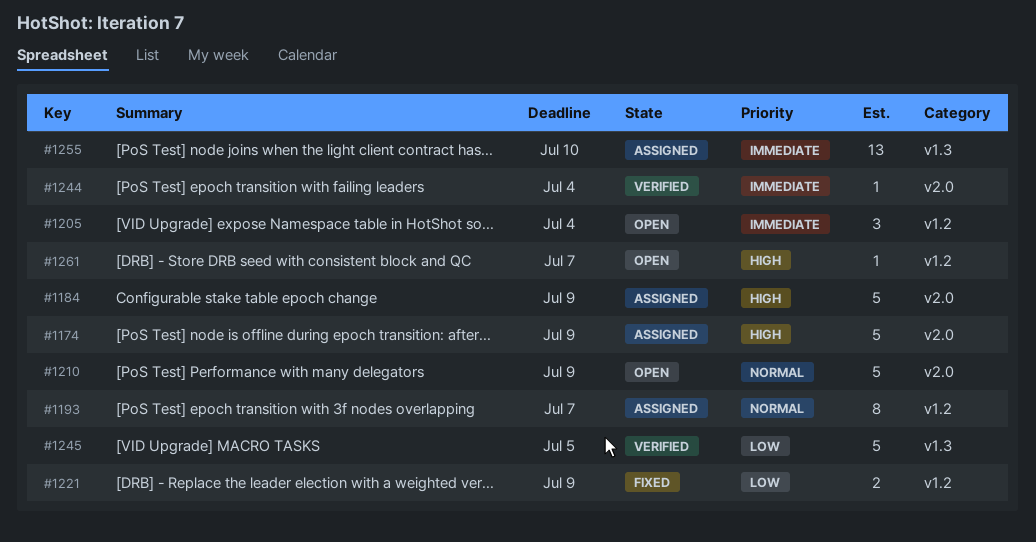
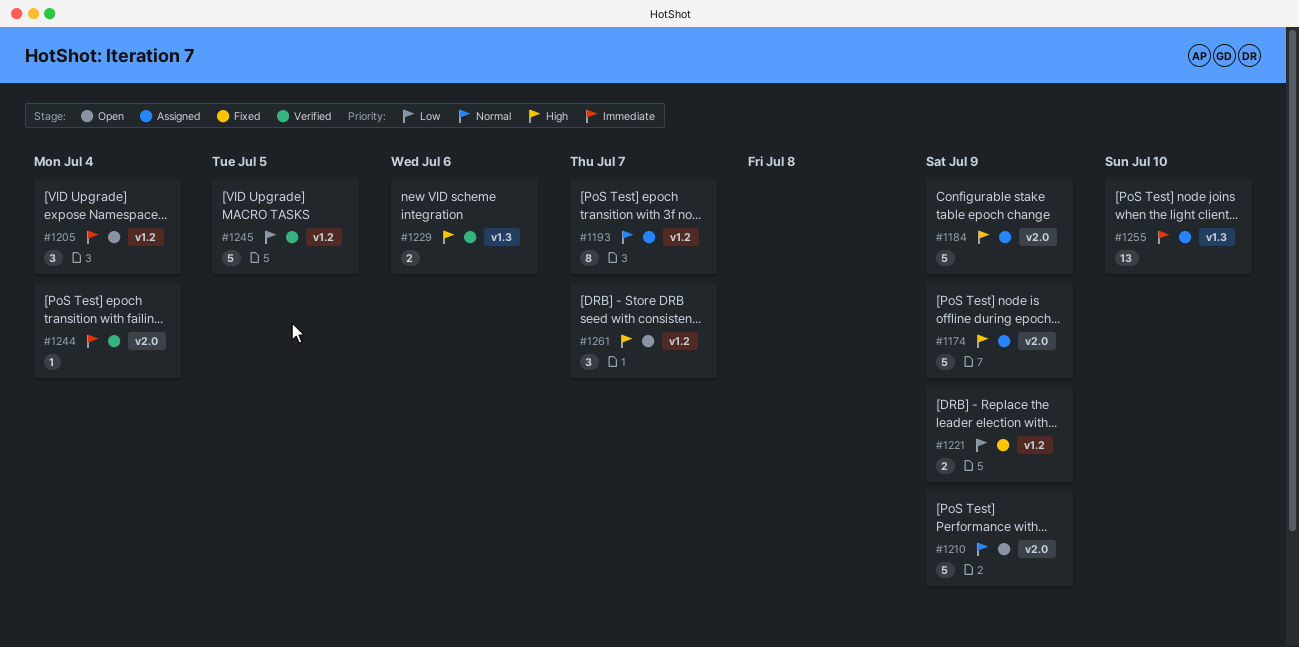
#1229: none -> present
#1245, label: v1.3 -> v1.2
#1261, estimate: 1 -> 3

